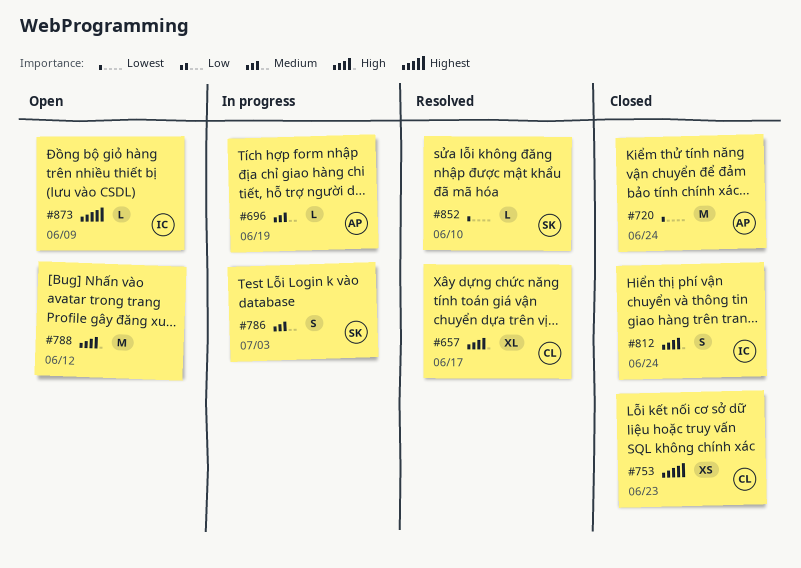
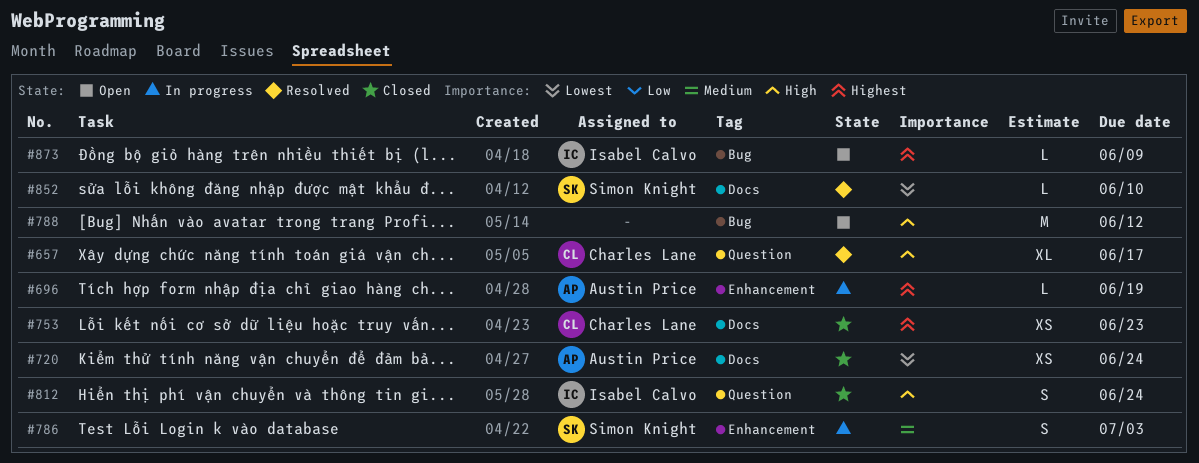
#696, priority: Medium -> Highest
#720, estimate: M -> XS

